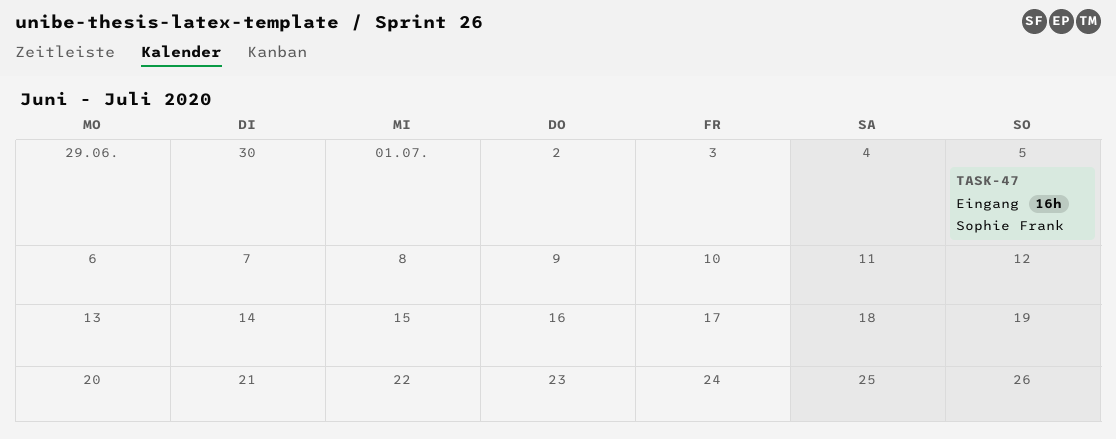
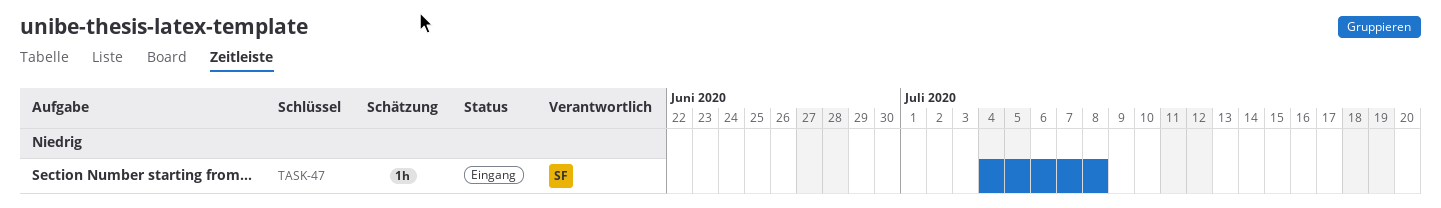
TASK-47, estimate: 16h -> 1h
TASK-47, due: Jul 5 -> Jul 8

